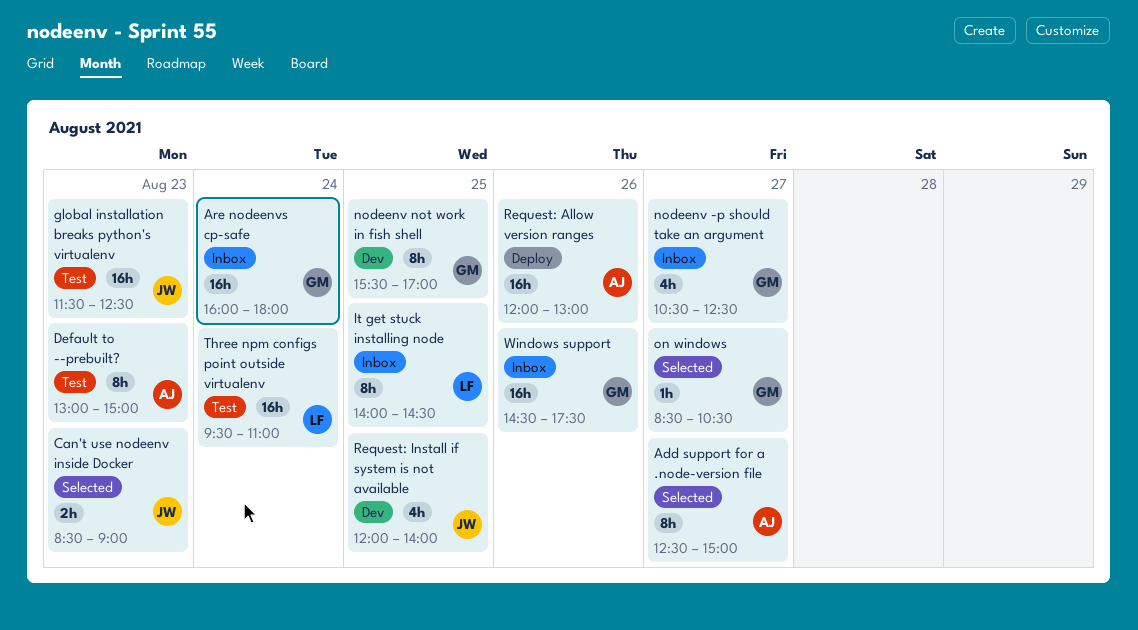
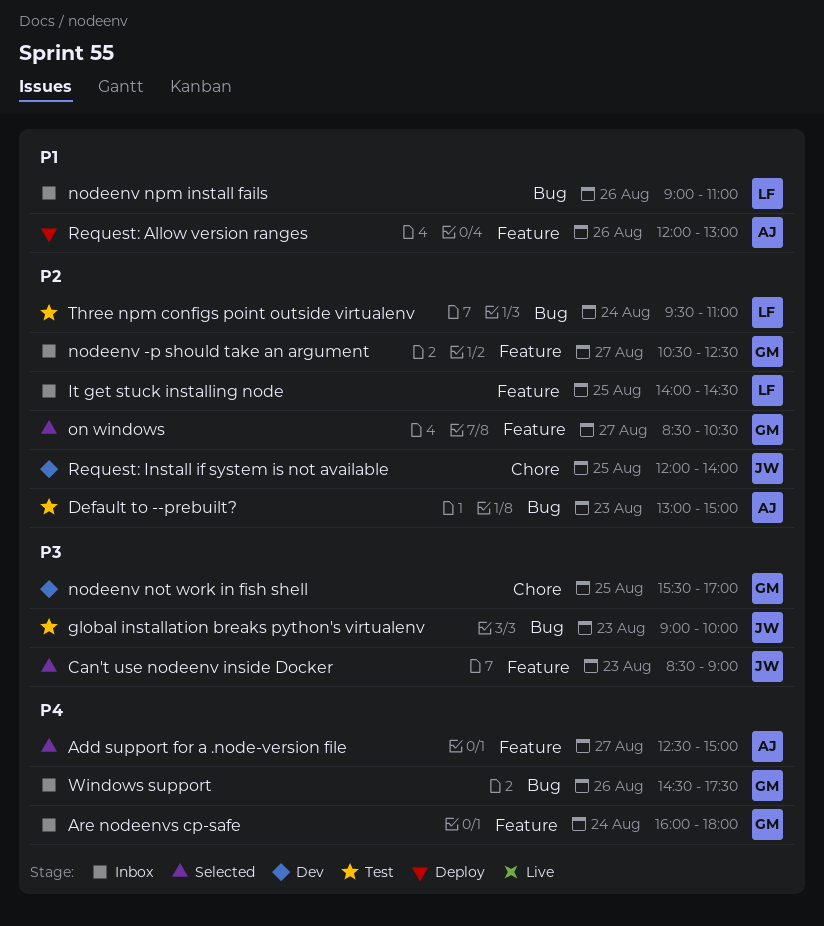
global installation breaks python's virtualenv, begins: 11:30 -> 09:00
global installation breaks python's virtualenv, ends: 12:30 -> 10:00
nodeenv npm install fails: none -> present

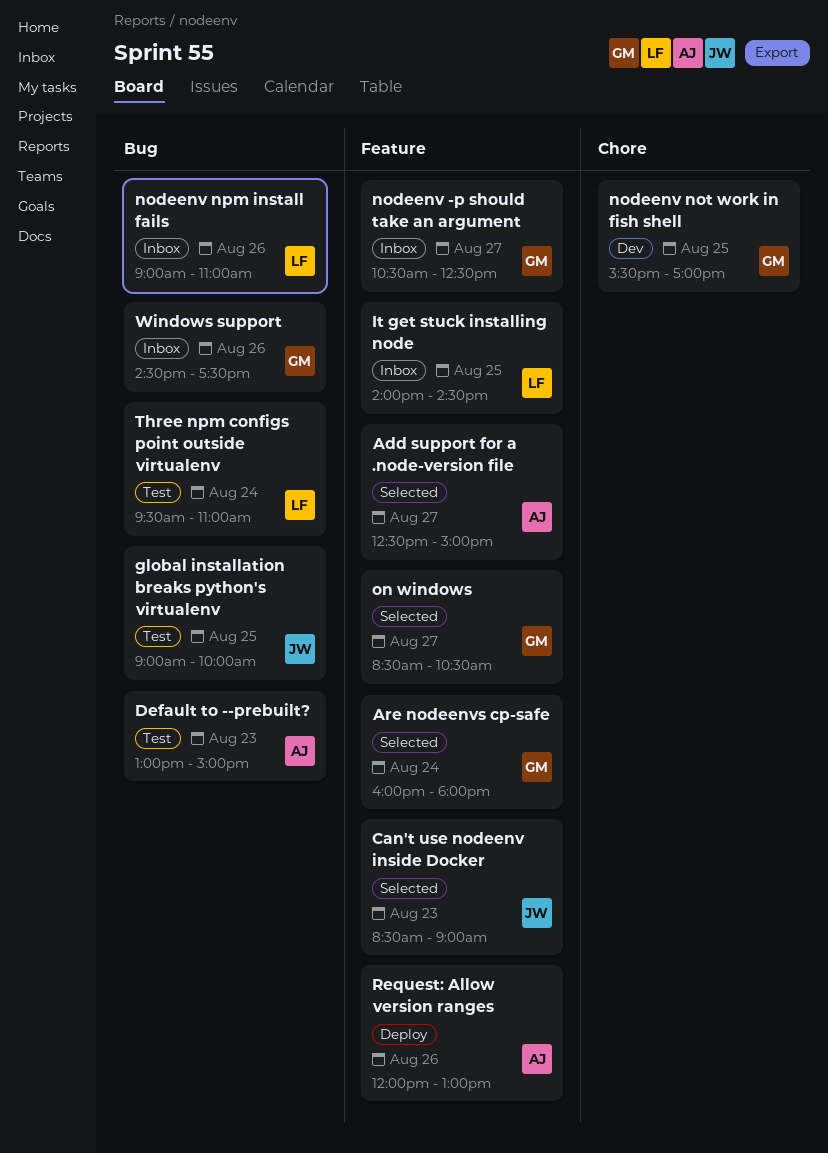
Are nodeenvs cp-safe, status: Inbox -> Selected
global installation breaks python's virtualenv, day: Aug 23 -> Aug 25
Request: Install if system is not available: present -> none

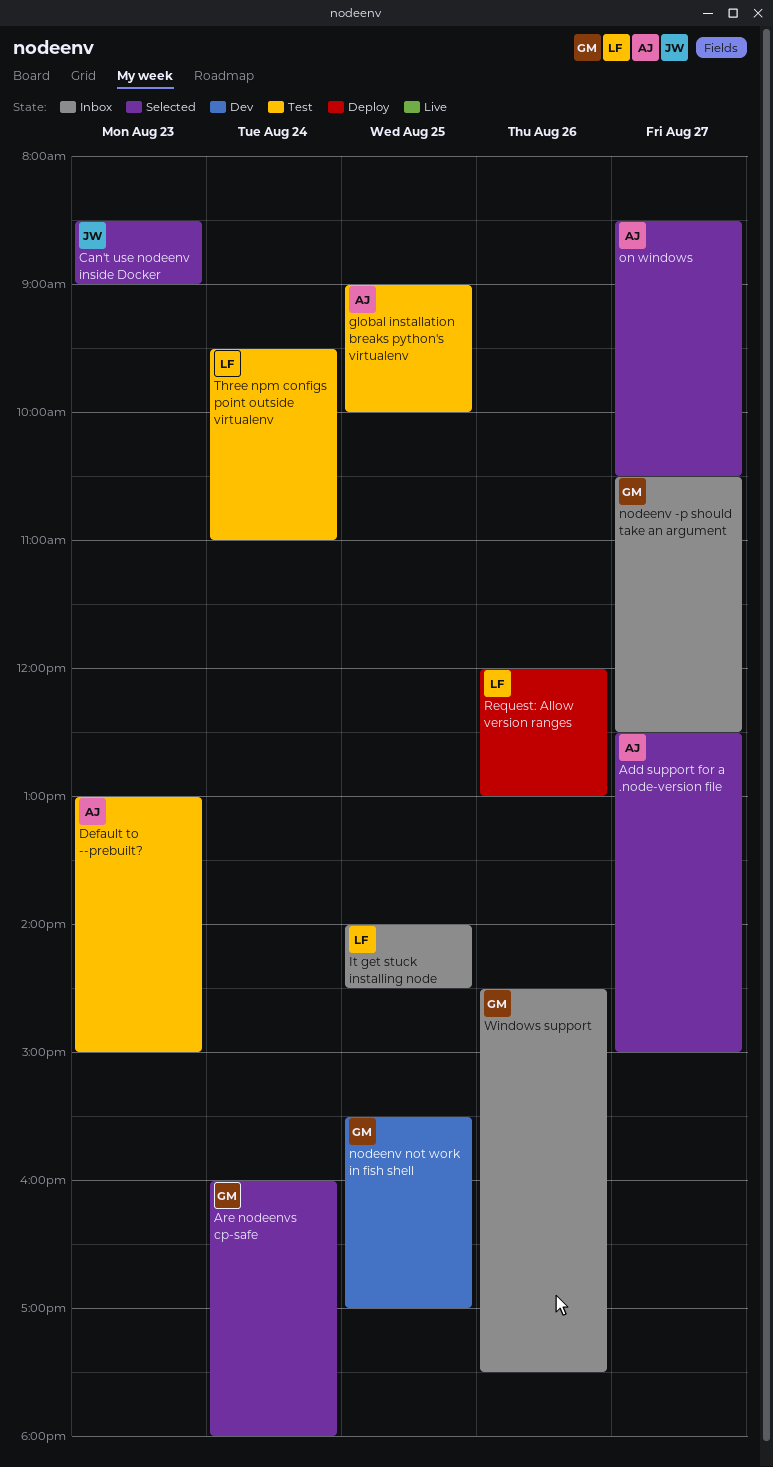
global installation breaks python's virtualenv, owner: JW -> AJ
nodeenv npm install fails: present -> none
on windows, owner: GM -> AJ
Request: Allow version ranges, owner: AJ -> LF

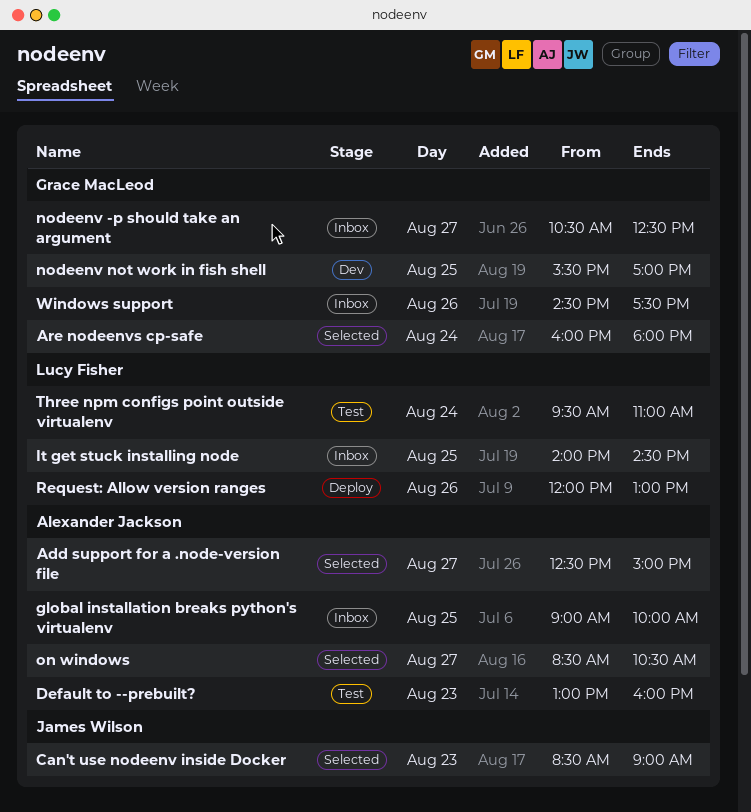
Default to --prebuilt?, ends: 15:00 -> 16:00
global installation breaks python's virtualenv, status: Test -> Inbox

